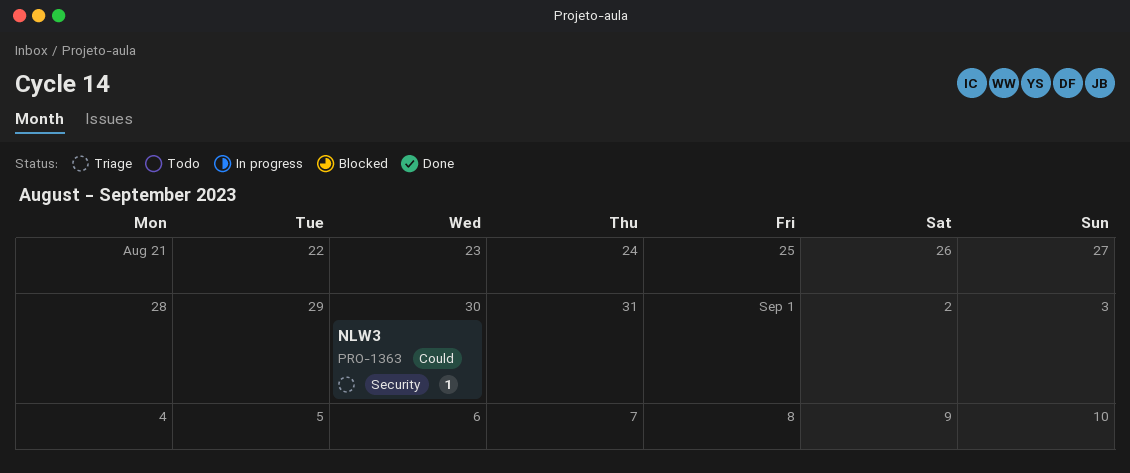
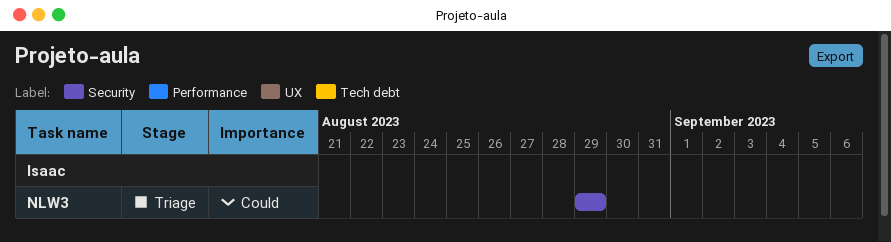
NLW3, due: Aug 30 -> Aug 29

